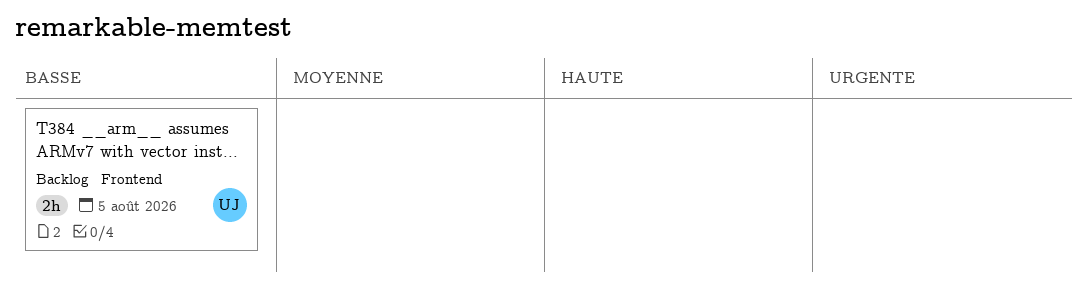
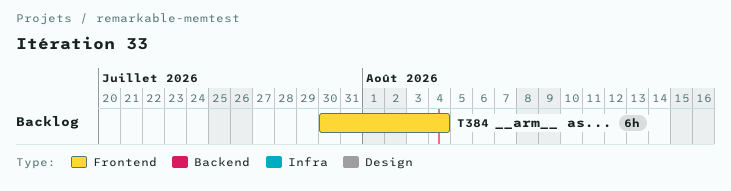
T384, estimate: 2h -> 6h
T384, due: Aug 5 -> Aug 4

